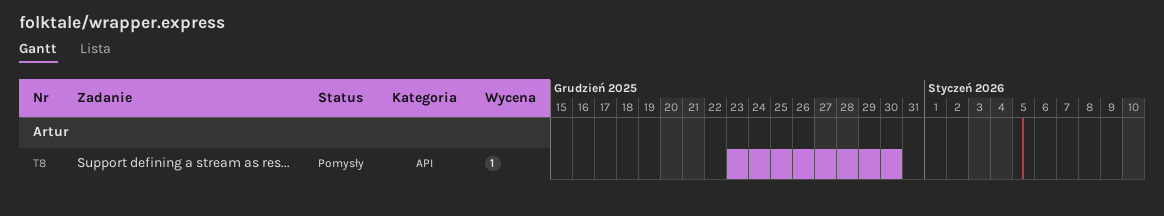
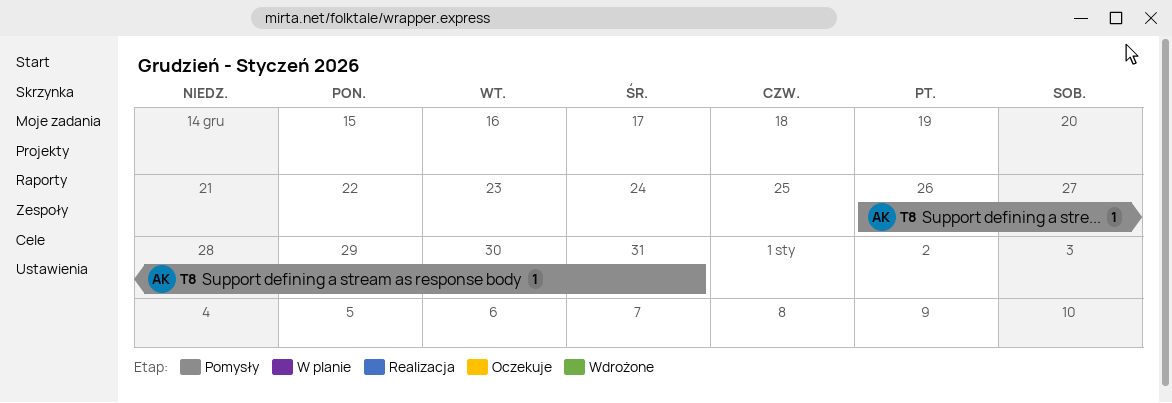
T8, start: Dec 23 -> Dec 26
T8, due: Dec 30 -> Dec 31

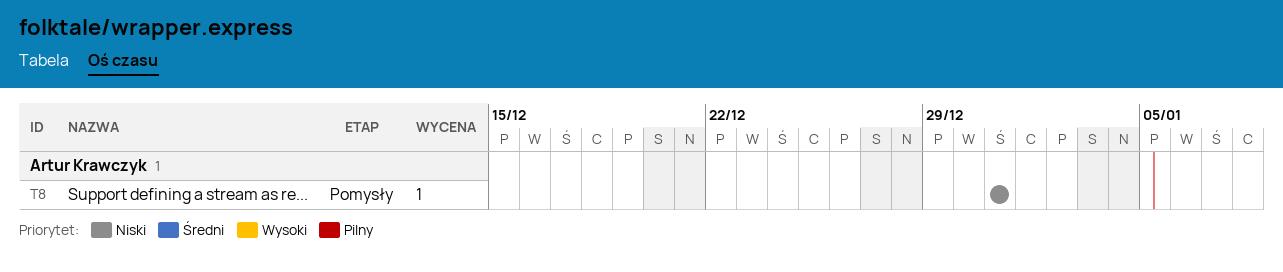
T8, start: Dec 26 -> Dec 31

